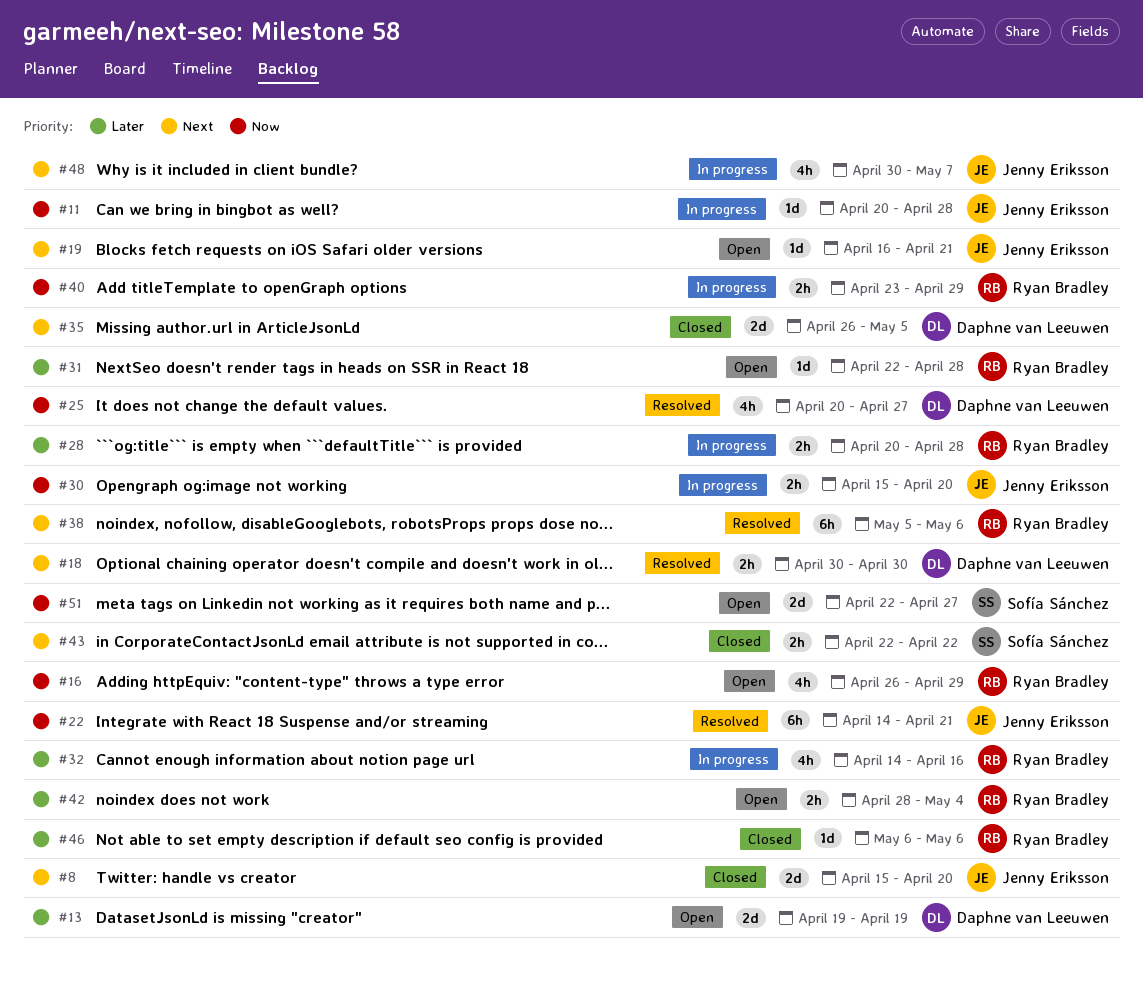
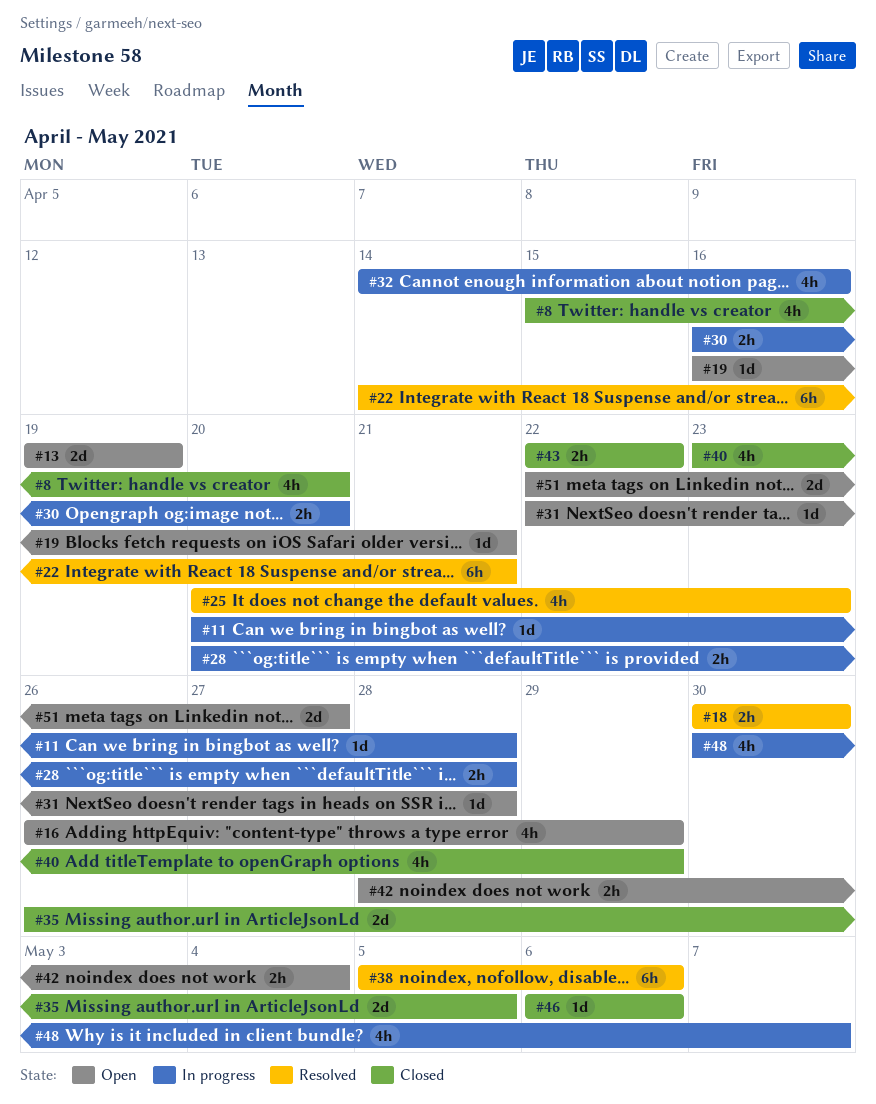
#8, estimate: 2d -> 4h
#25, due: Apr 27 -> Apr 23
#30, start: Apr 15 -> Apr 16
#40, status: In progress -> Closed
#40, estimate: 2h -> 4h

